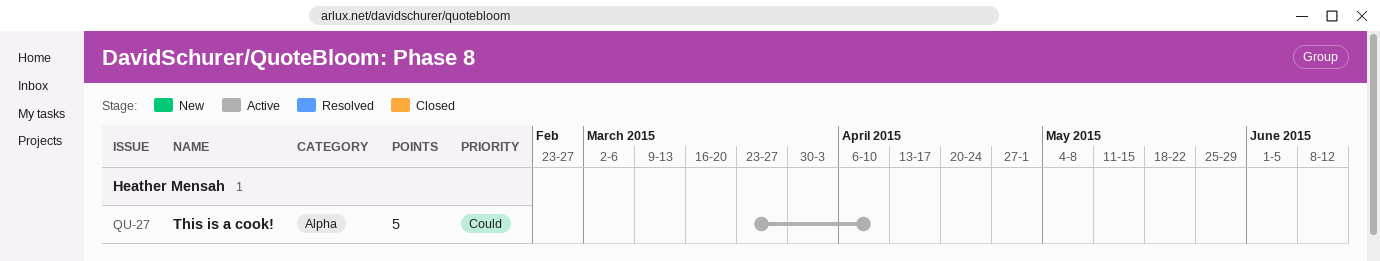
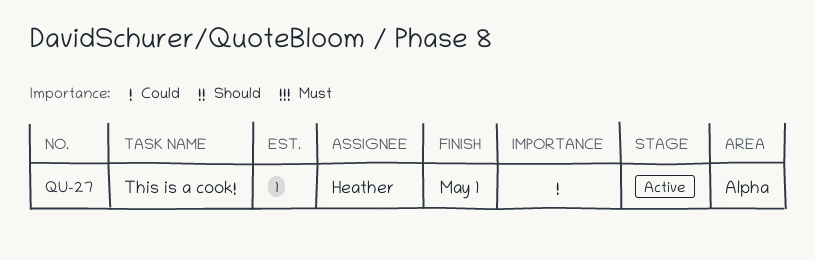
QU-27, estimate: 5 -> 1
QU-27, due: Apr 10 -> May 1

